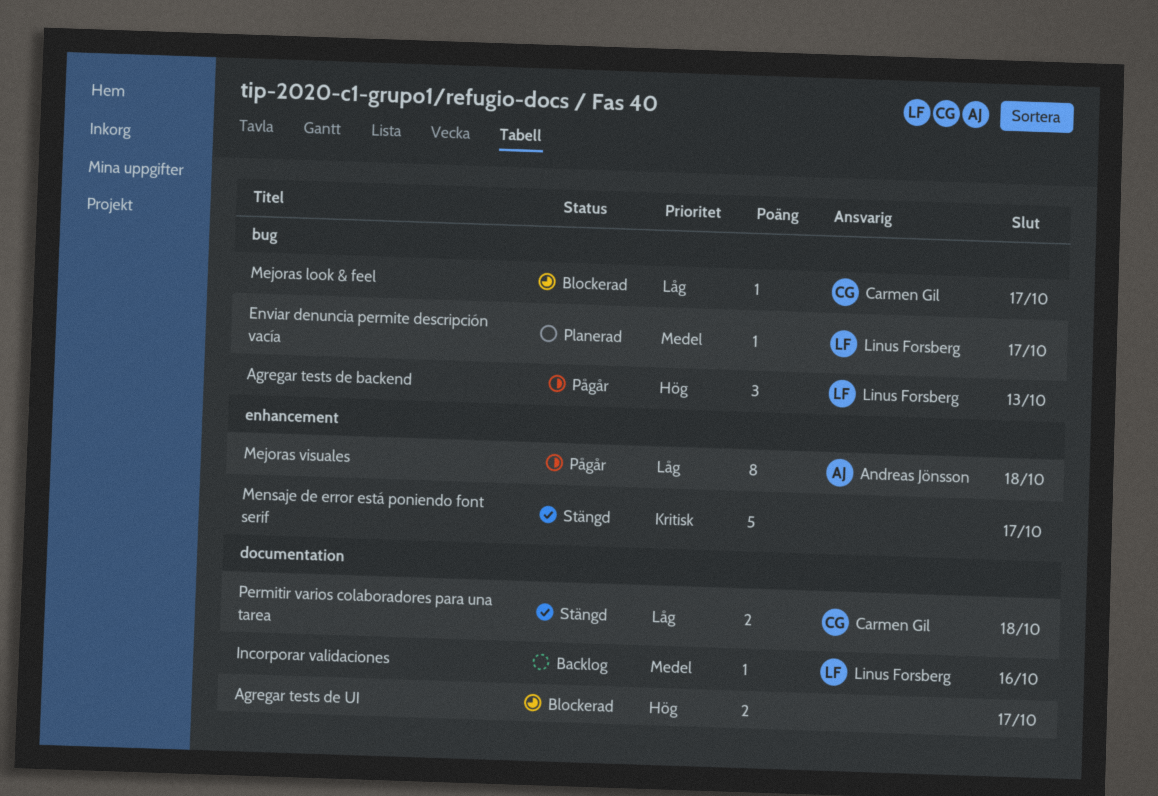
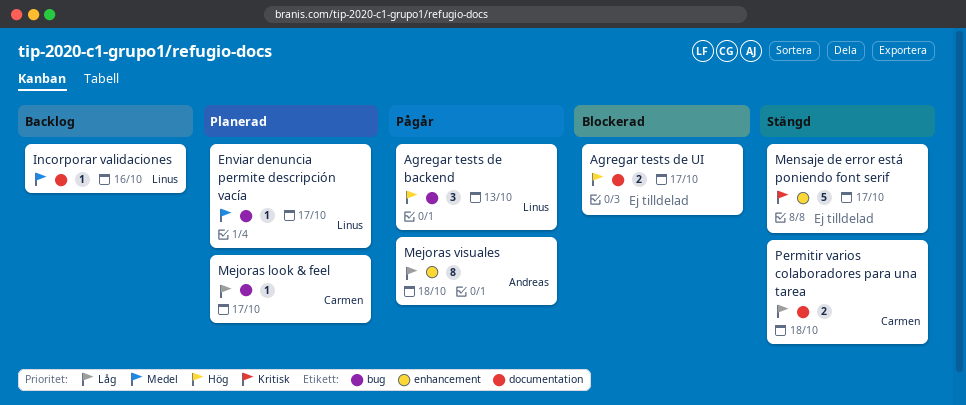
Mejoras look & feel, status: Blockerad -> Planerad

